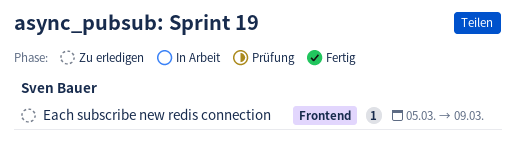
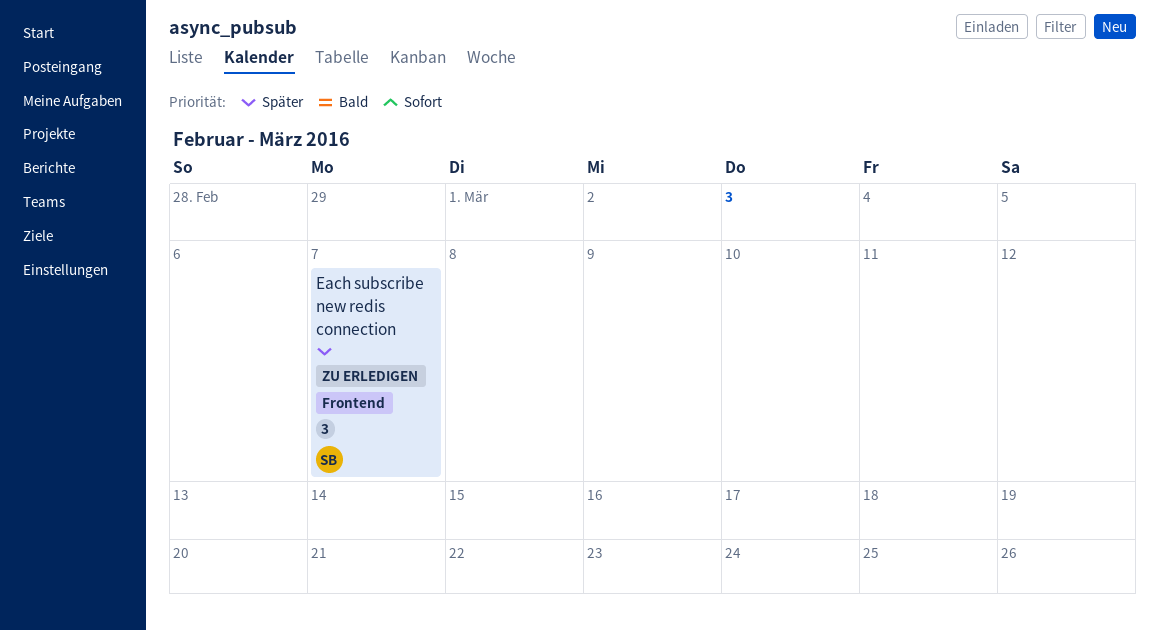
Each subscribe new redis connection, estimate: 1 -> 3
Each subscribe new redis connection, due: Mar 9 -> Mar 7

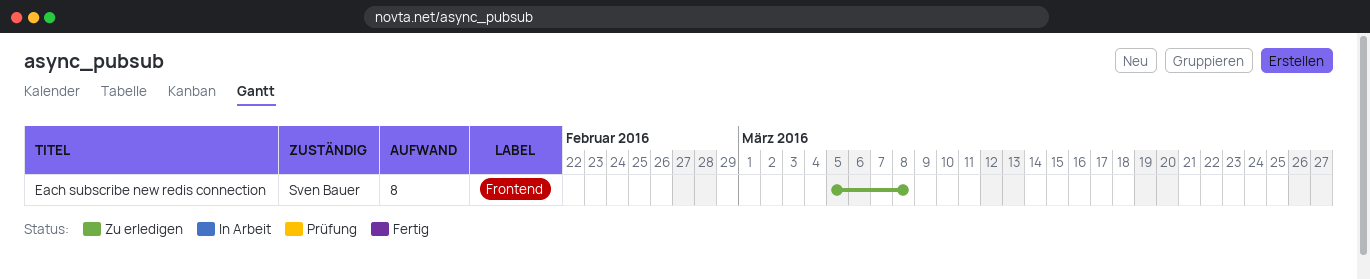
Each subscribe new redis connection, estimate: 3 -> 8
Each subscribe new redis connection, due: Mar 7 -> Mar 8

